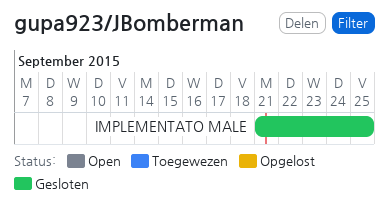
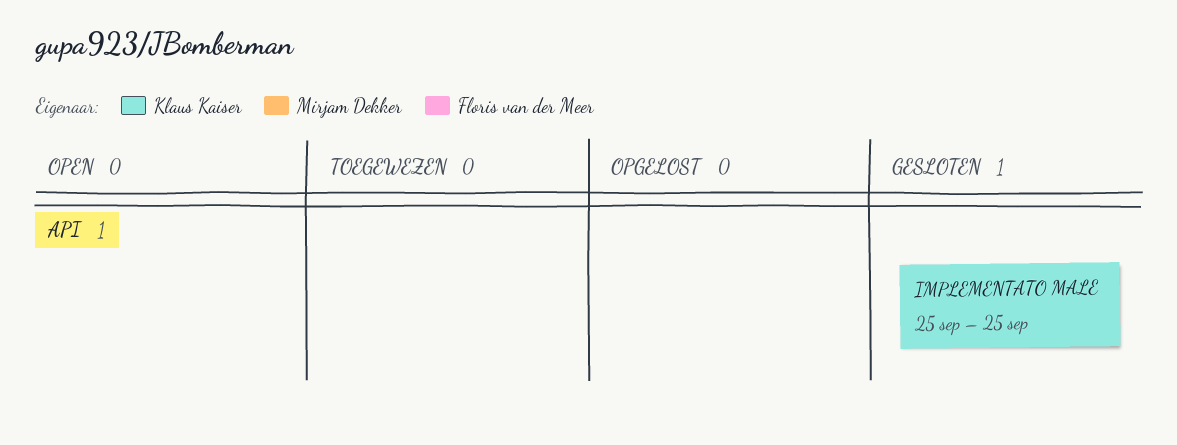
IMPLEMENTATO MALE, start: Sep 21 -> Sep 25

